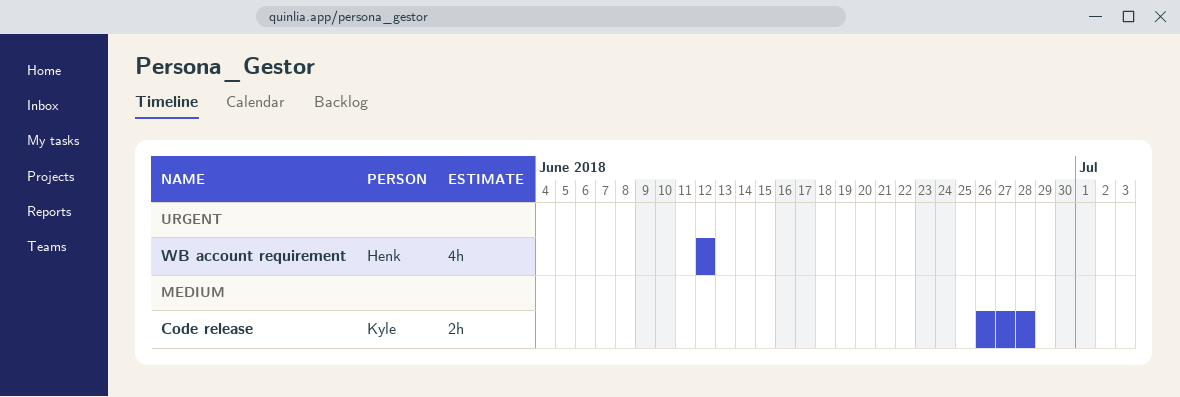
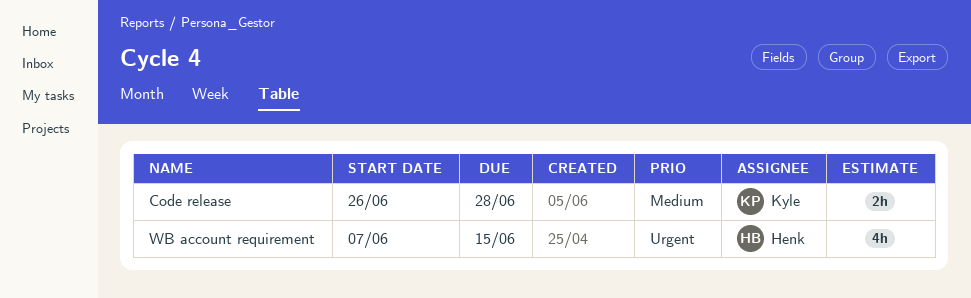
WB account requirement, start: Jun 12 -> Jun 7
WB account requirement, due: Jun 12 -> Jun 15

